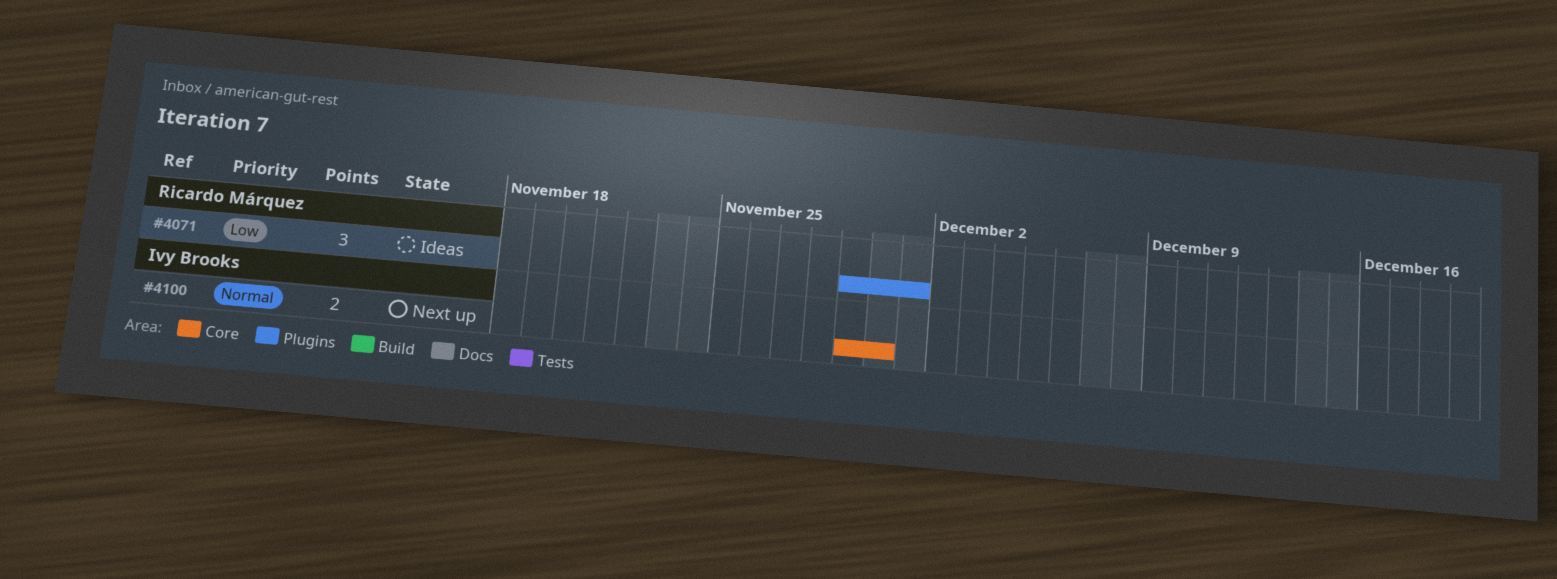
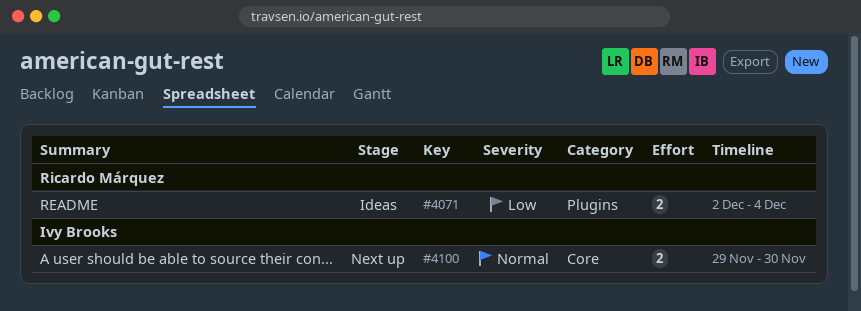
#4071, estimate: 3 -> 2
#4071, start: Nov 29 -> Dec 2
#4071, due: Dec 1 -> Dec 4

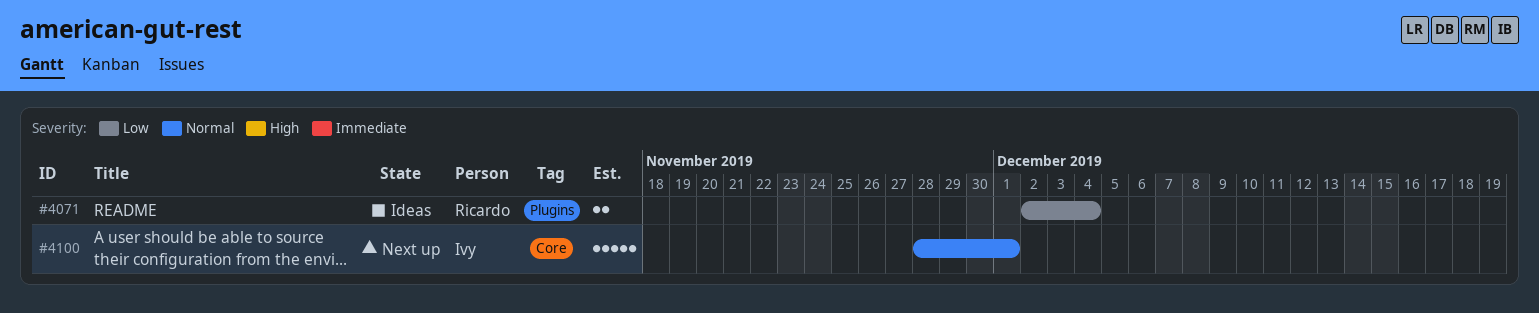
#4100, estimate: 2 -> 5
#4100, start: Nov 29 -> Nov 28
#4100, due: Nov 30 -> Dec 1

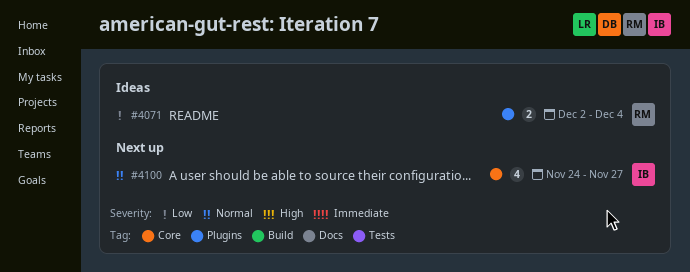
#4100, estimate: 5 -> 4
#4100, start: Nov 28 -> Nov 24
#4100, due: Dec 1 -> Nov 27

